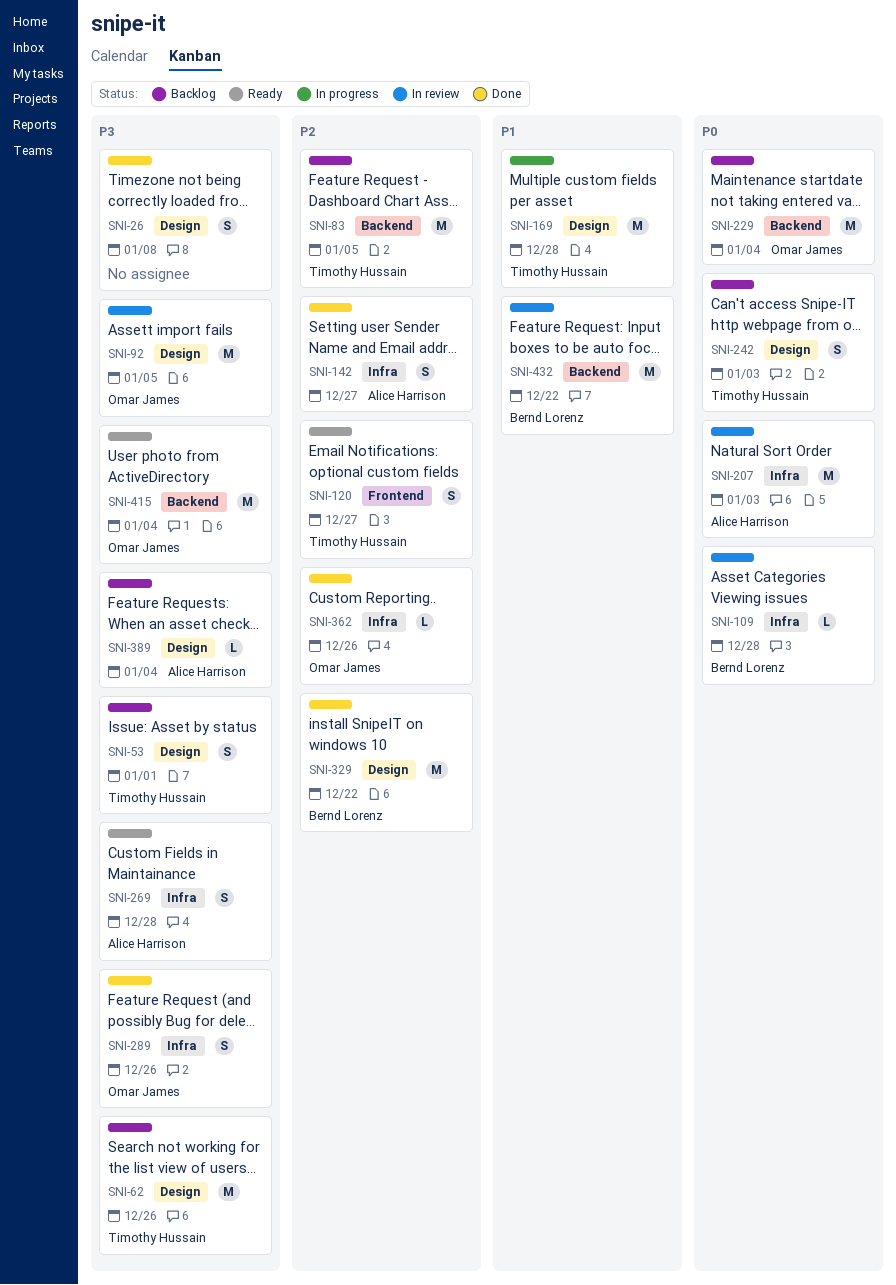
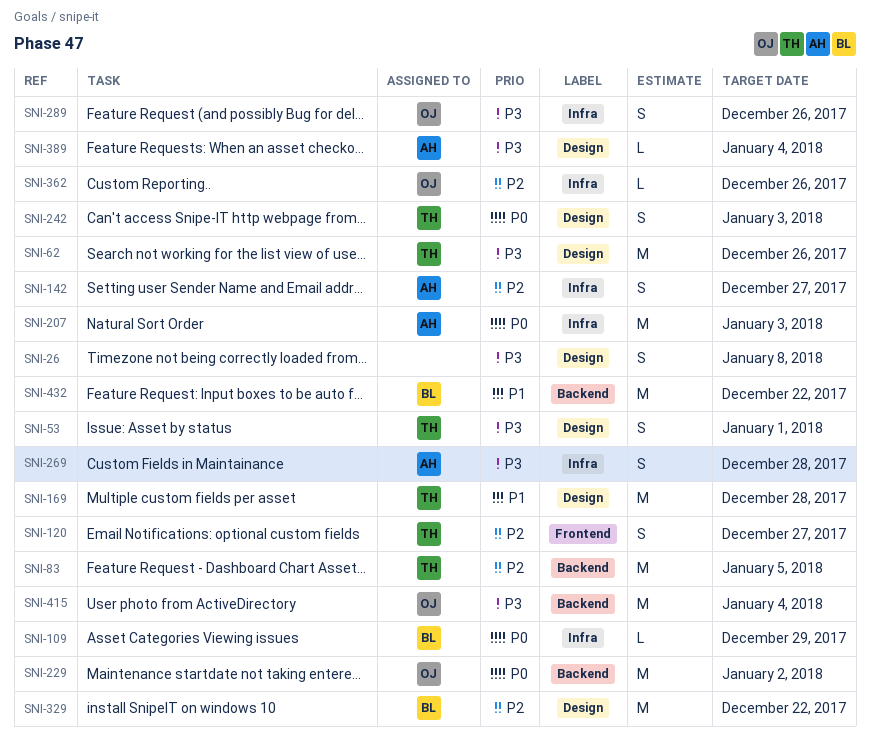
SNI-92: present -> none
SNI-109, due: Dec 28 -> Dec 29
SNI-229, due: Jan 4 -> Jan 2

